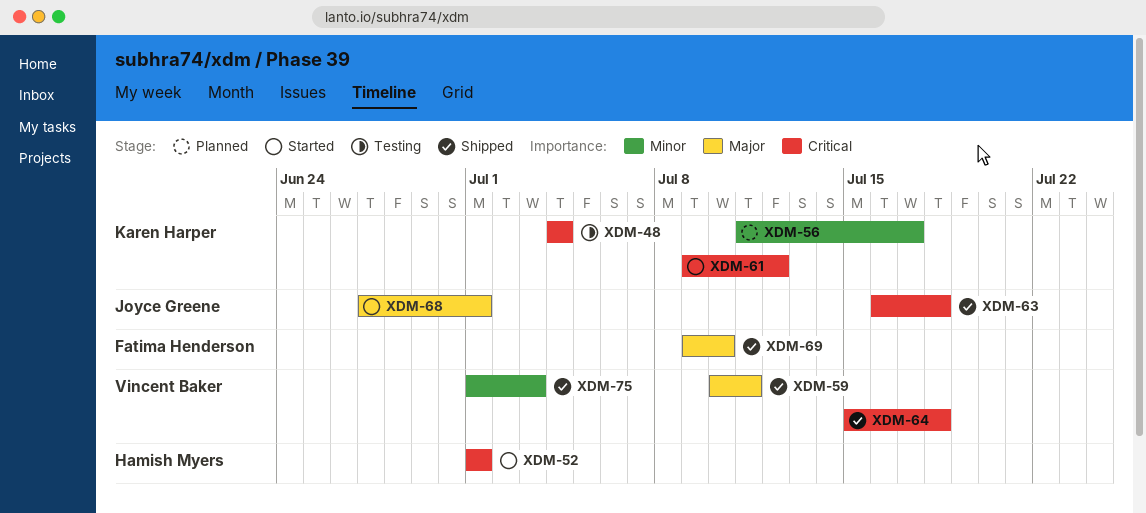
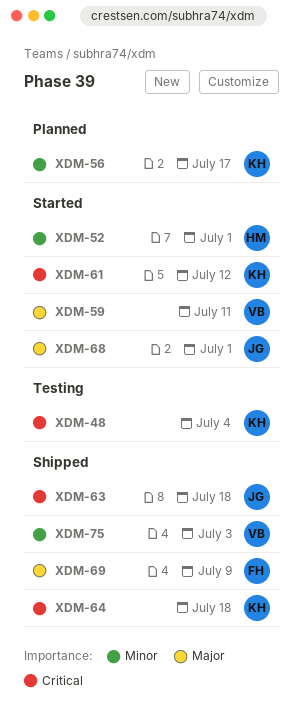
XDM-52, priority: Critical -> Minor
XDM-59, status: Shipped -> Started
XDM-64, owner: Vincent Baker -> Karen Harper
XDM-69, due: Jul 10 -> Jul 9

